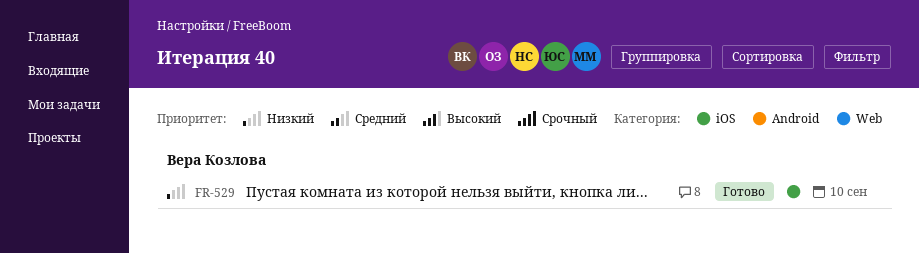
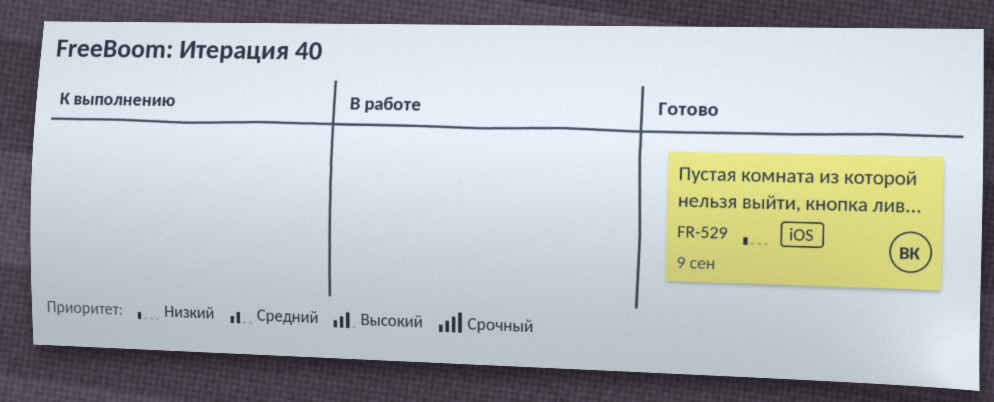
FR-529, due: Sep 10 -> Sep 9

